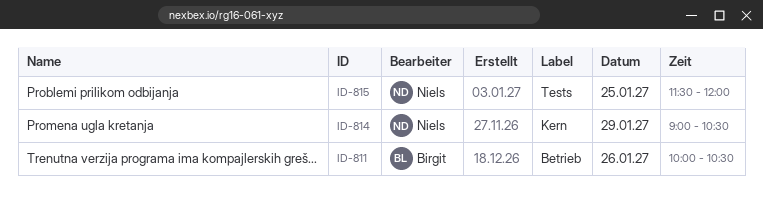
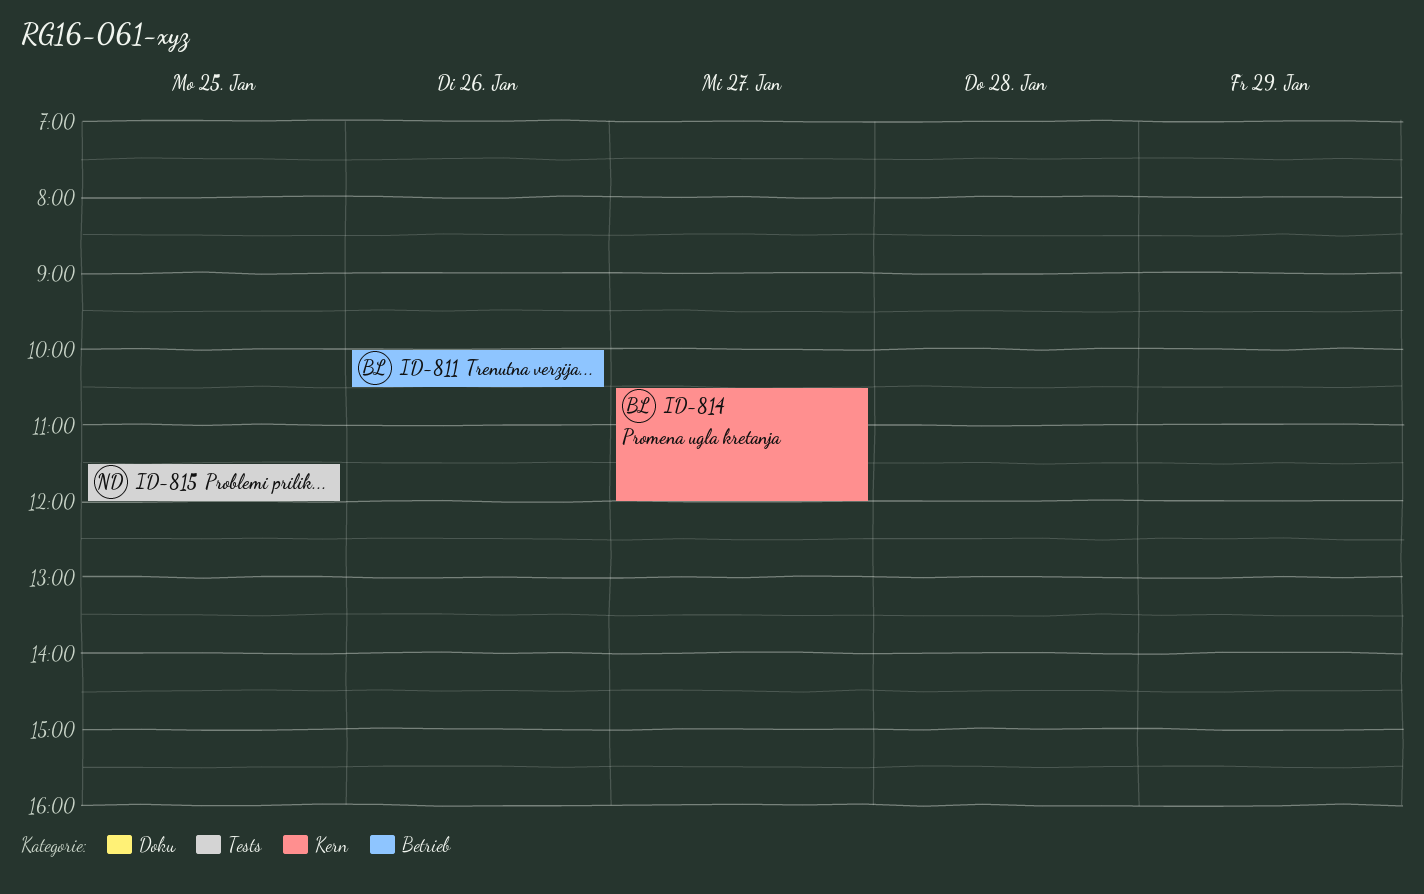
ID-814, owner: Niels -> Birgit
ID-814, day: Jan 29 -> Jan 27
ID-814, begins: 09:00 -> 10:30
ID-814, ends: 10:30 -> 12:00

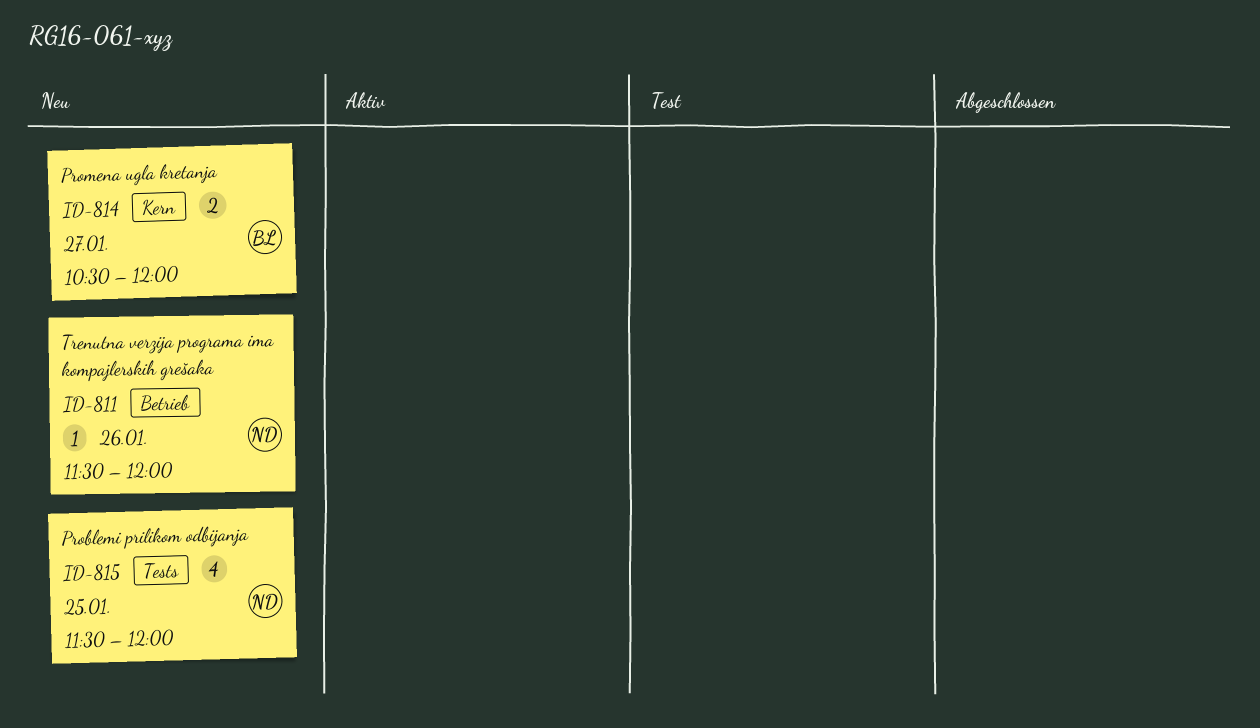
ID-811, owner: BL -> ND
ID-811, begins: 10:00 -> 11:30
ID-811, ends: 10:30 -> 12:00

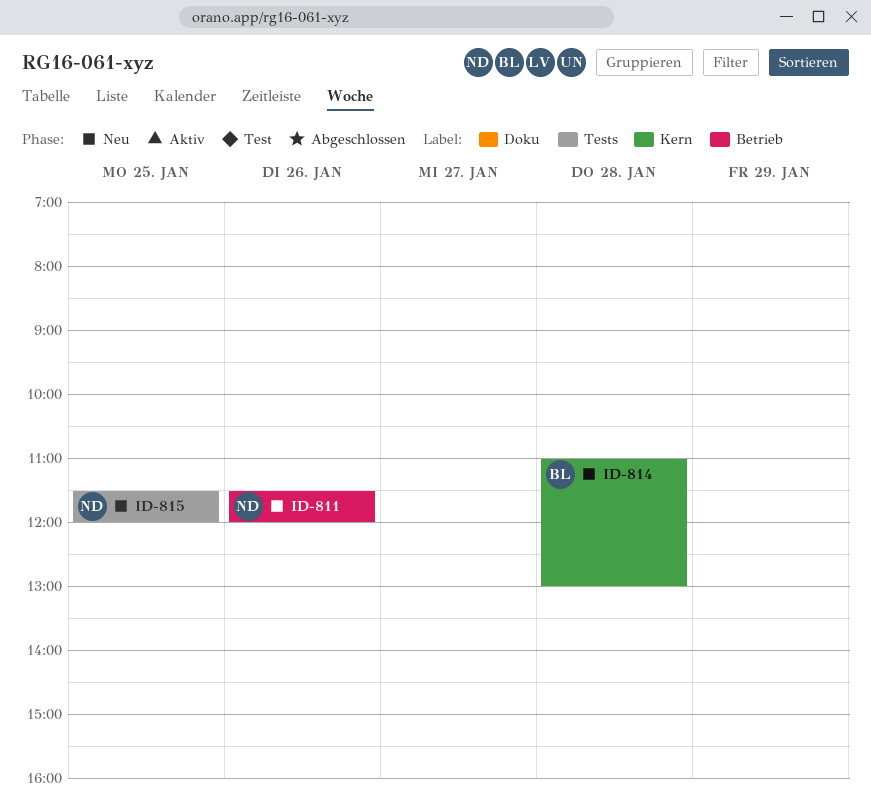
ID-814, day: Jan 27 -> Jan 28
ID-814, begins: 10:30 -> 11:00
ID-814, ends: 12:00 -> 13:00

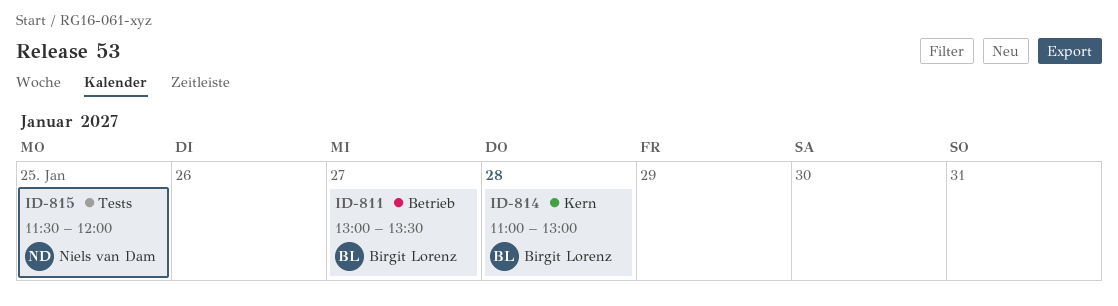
ID-811, owner: Niels van Dam -> Birgit Lorenz
ID-811, day: Jan 26 -> Jan 27
ID-811, begins: 11:30 -> 13:00
ID-811, ends: 12:00 -> 13:30

